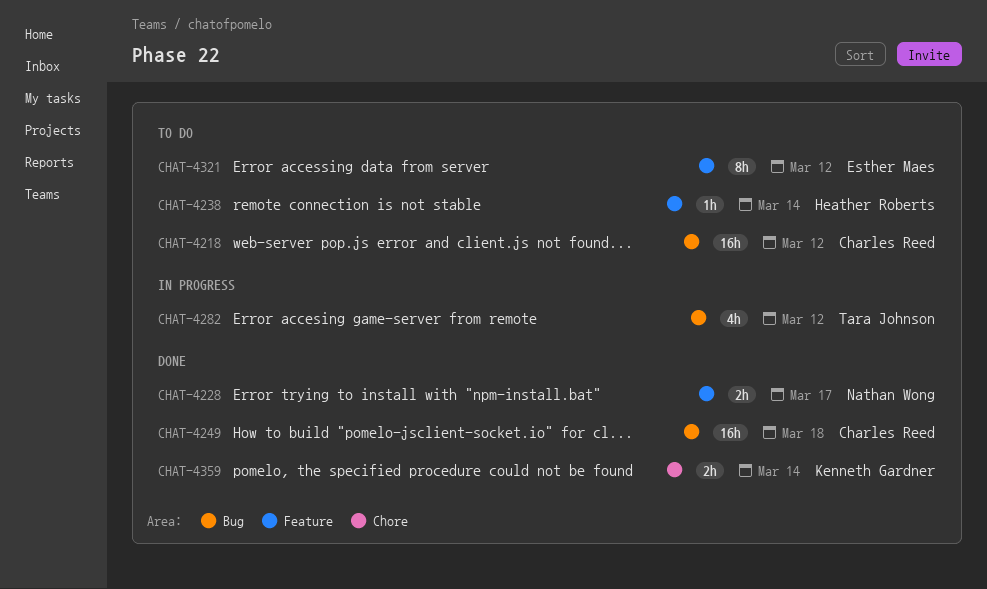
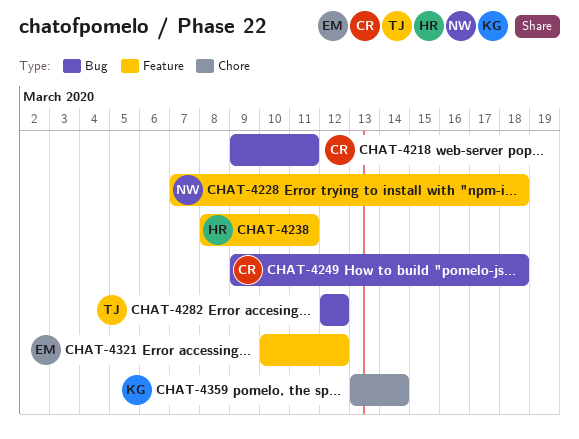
CHAT-4218, due: Mar 12 -> Mar 11
CHAT-4228, due: Mar 17 -> Mar 18
CHAT-4238, due: Mar 14 -> Mar 11

